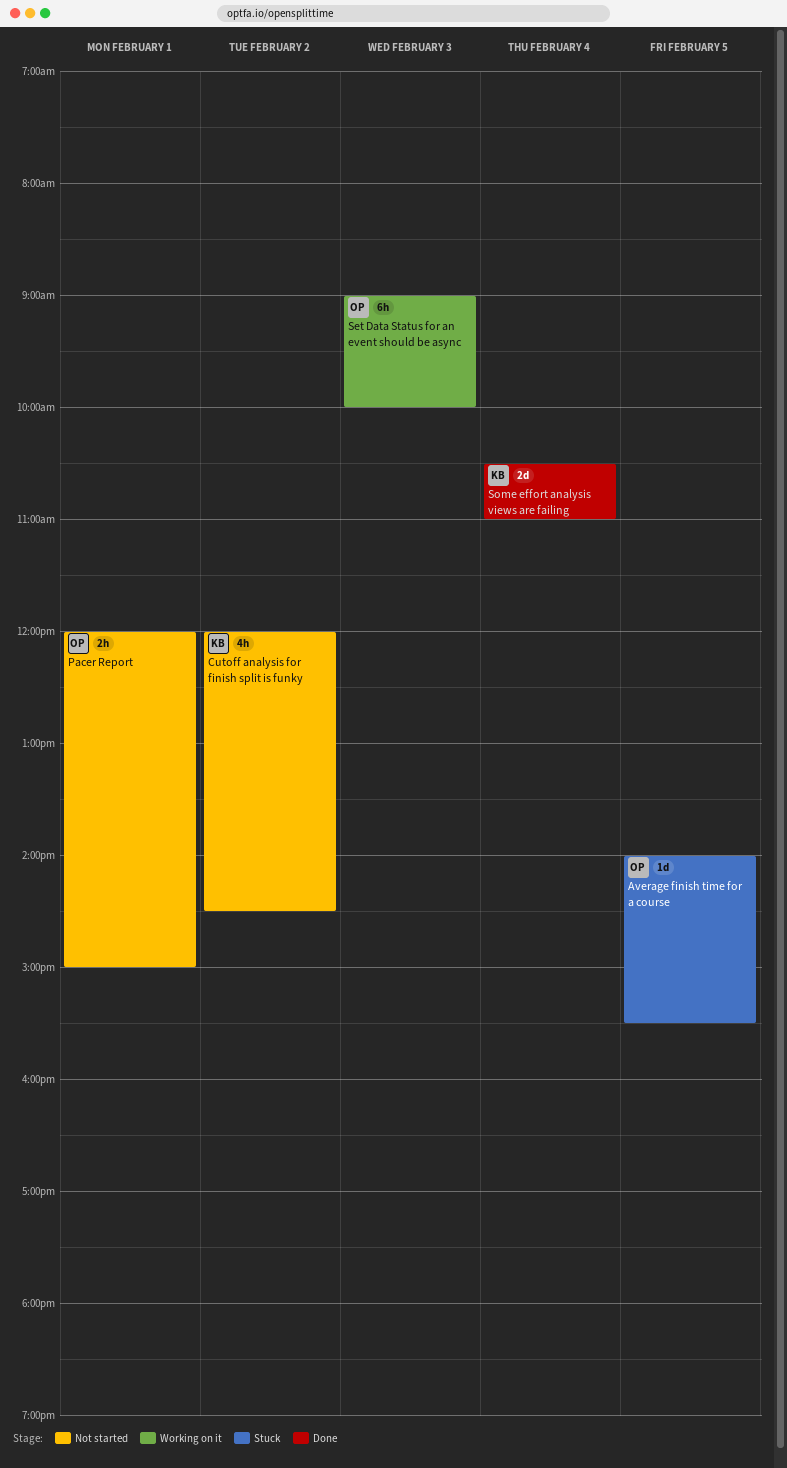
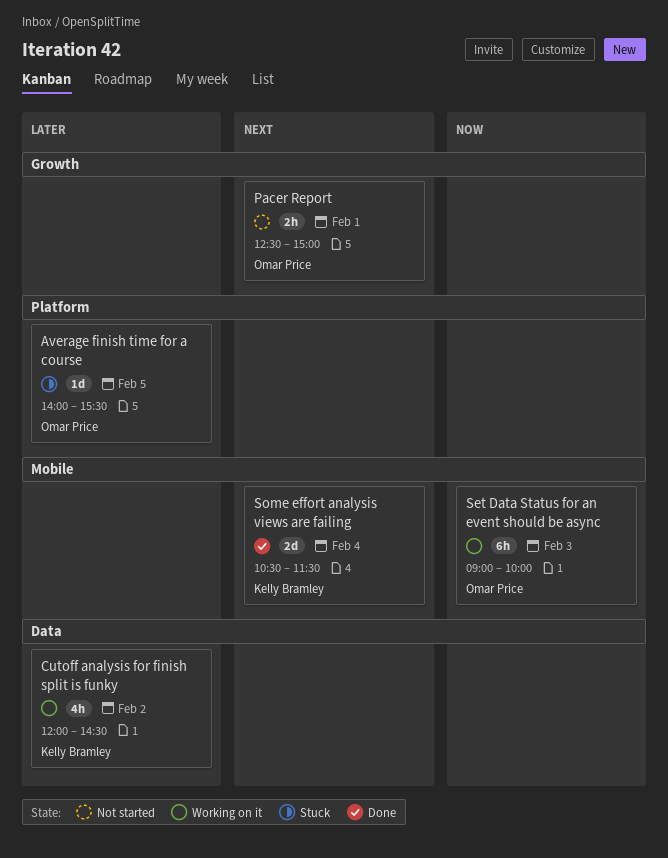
Cutoff analysis for finish split is funky, status: Not started -> Working on it
Pacer Report, begins: 12:00 -> 12:30
Some effort analysis views are failing, ends: 11:00 -> 11:30

